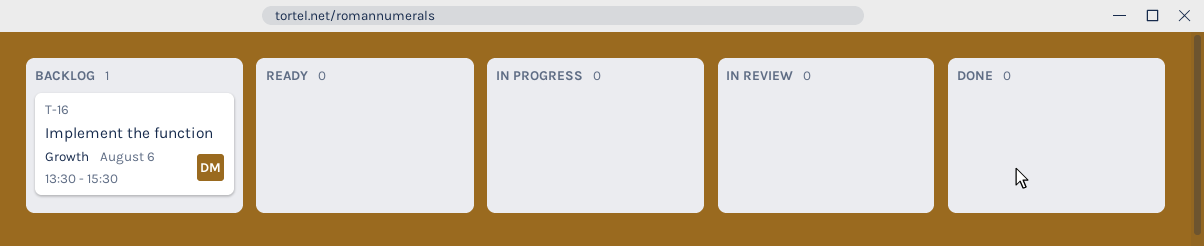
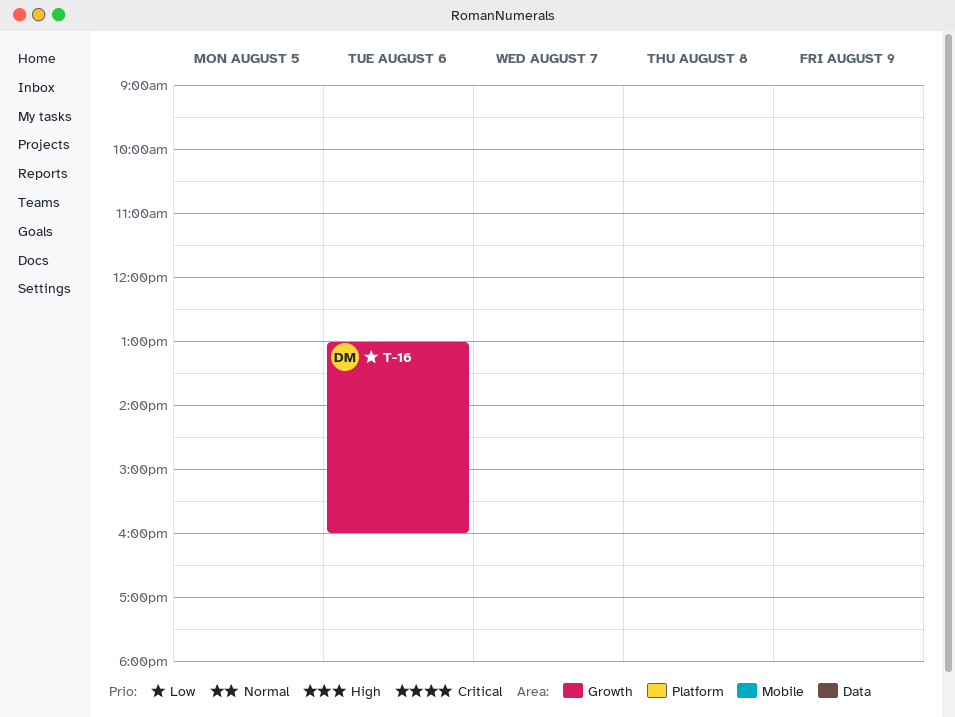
T-16, begins: 13:30 -> 13:00
T-16, ends: 15:30 -> 16:00

